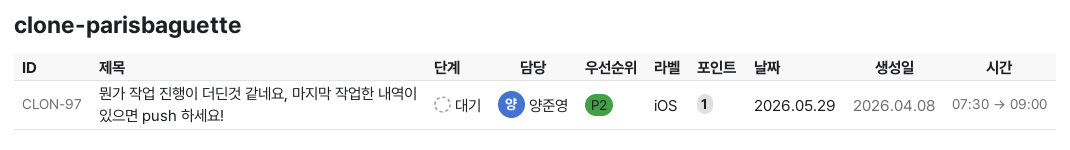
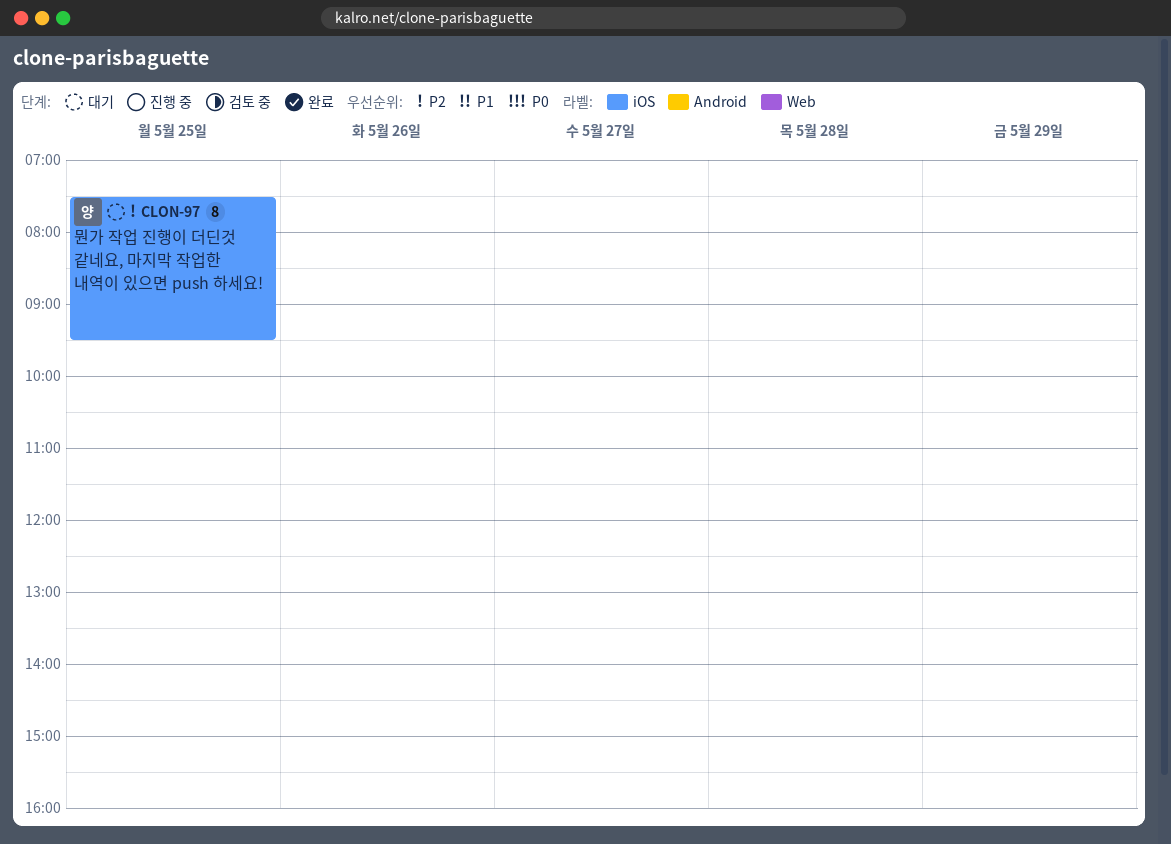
CLON-97, estimate: 1 -> 8
CLON-97, day: May 29 -> May 25
CLON-97, ends: 09:00 -> 09:30

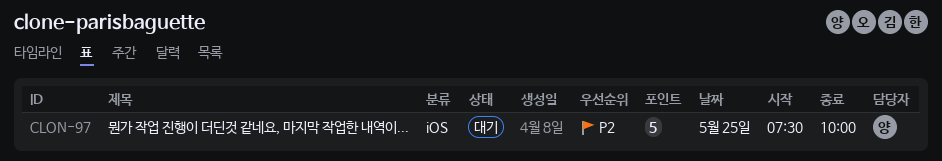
CLON-97, estimate: 8 -> 5
CLON-97, ends: 09:30 -> 10:00

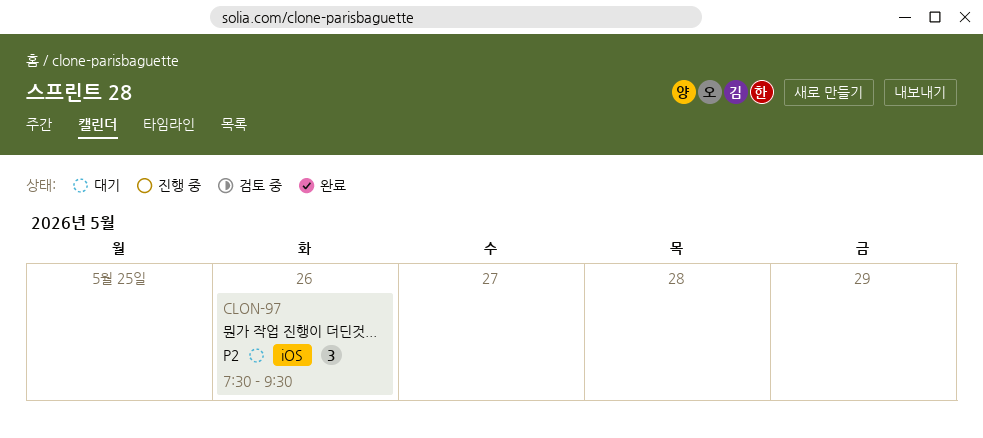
CLON-97, estimate: 5 -> 3
CLON-97, day: May 25 -> May 26
CLON-97, ends: 10:00 -> 09:30

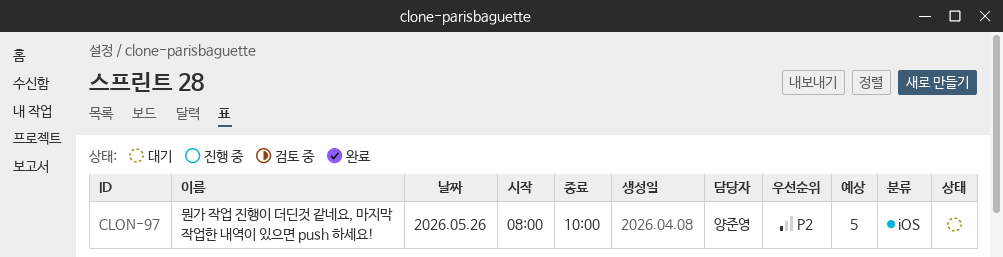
CLON-97, estimate: 3 -> 5
CLON-97, begins: 07:30 -> 08:00
CLON-97, ends: 09:30 -> 10:00

